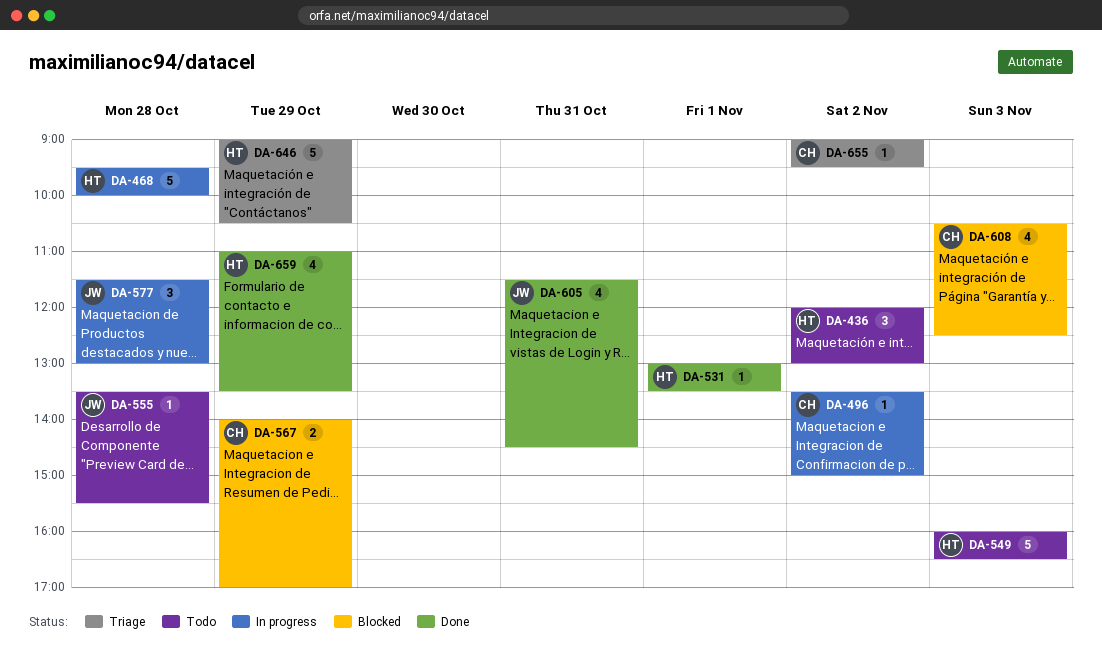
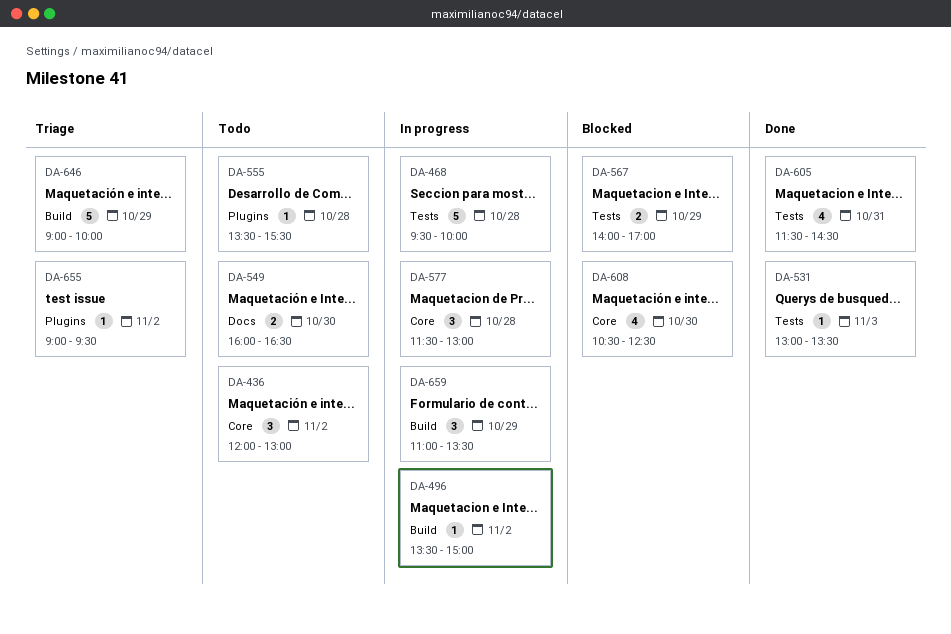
DA-531, day: Nov 1 -> Nov 3
DA-549, estimate: 5 -> 2
DA-549, day: Nov 3 -> Oct 30
DA-608, day: Nov 3 -> Oct 30
DA-646, ends: 10:30 -> 10:00
DA-659, status: Done -> In progress
DA-659, estimate: 4 -> 3

